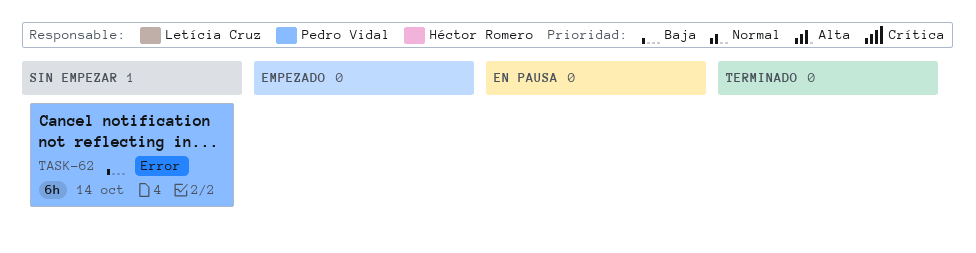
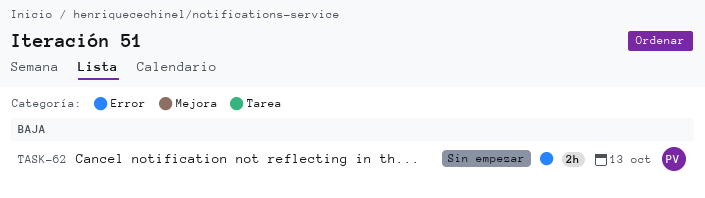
TASK-62, estimate: 6h -> 2h
TASK-62, due: Oct 14 -> Oct 13

